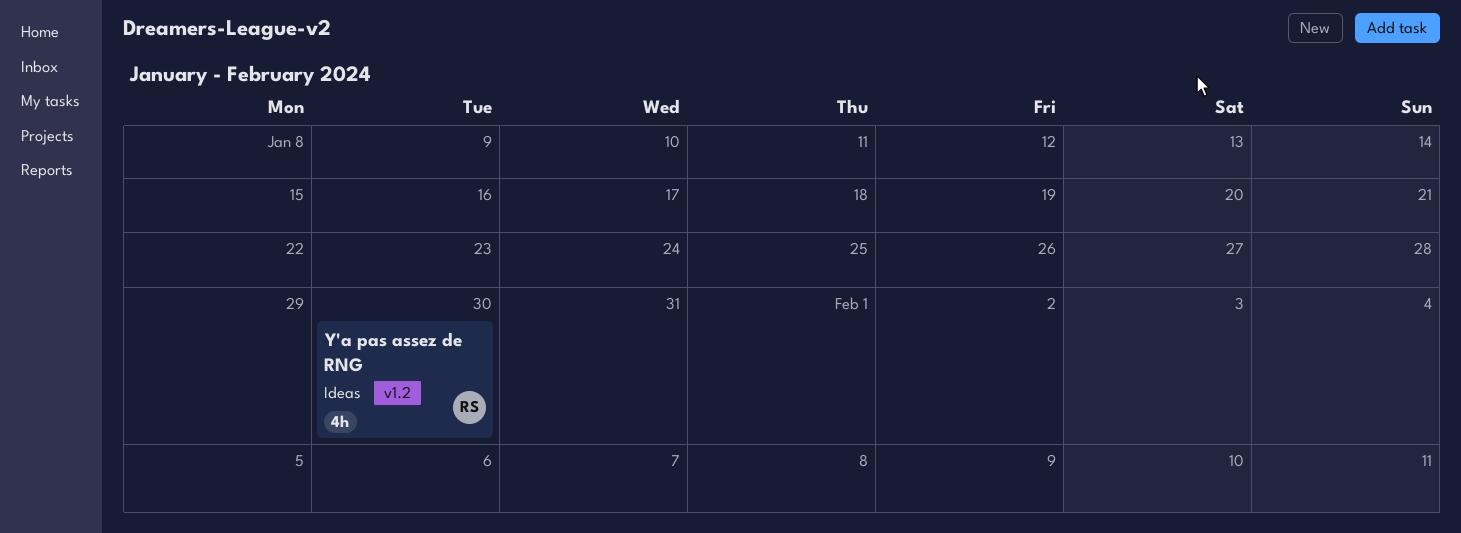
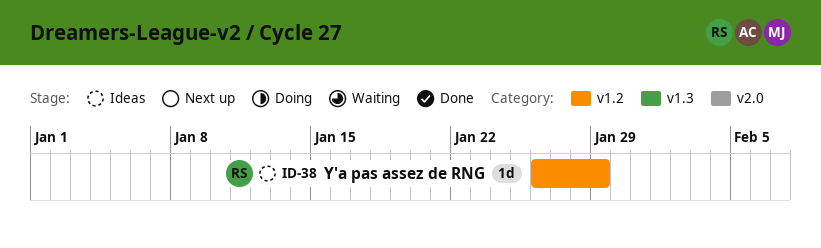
Y'a pas assez de RNG, estimate: 4h -> 1d
Y'a pas assez de RNG, due: Jan 30 -> Jan 29

